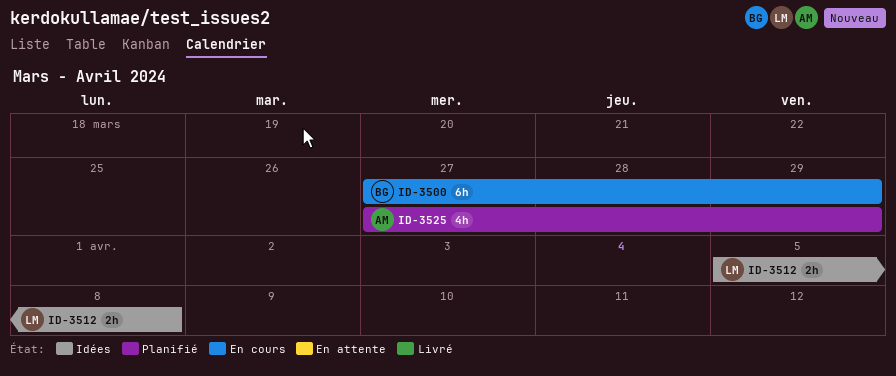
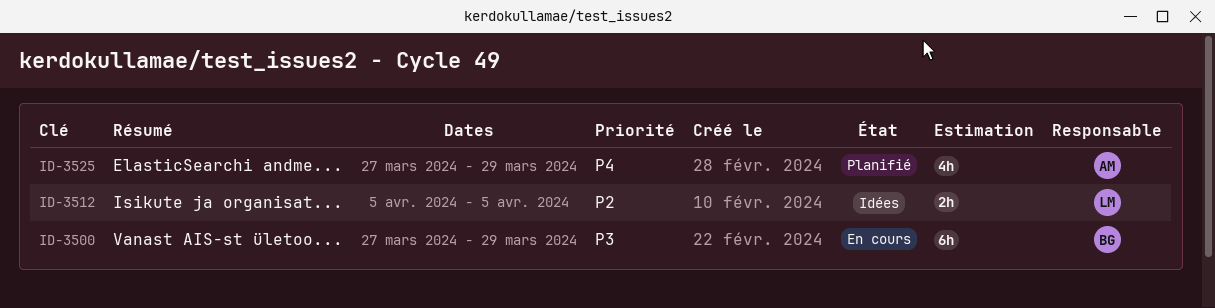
ID-3512, due: Apr 8 -> Apr 5

